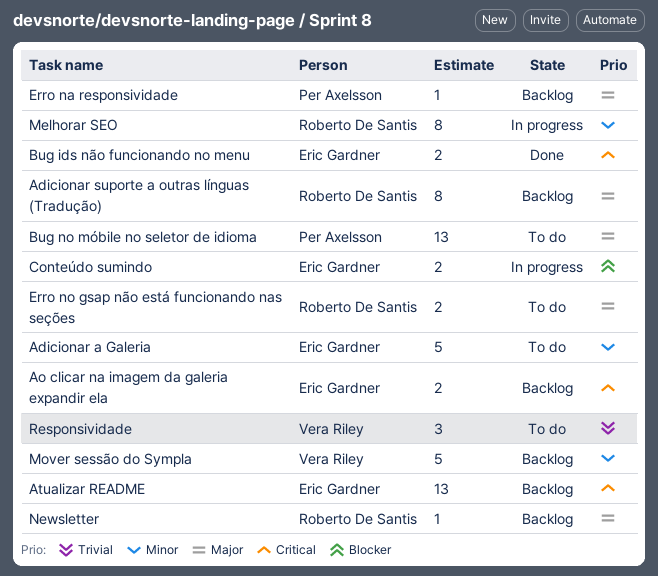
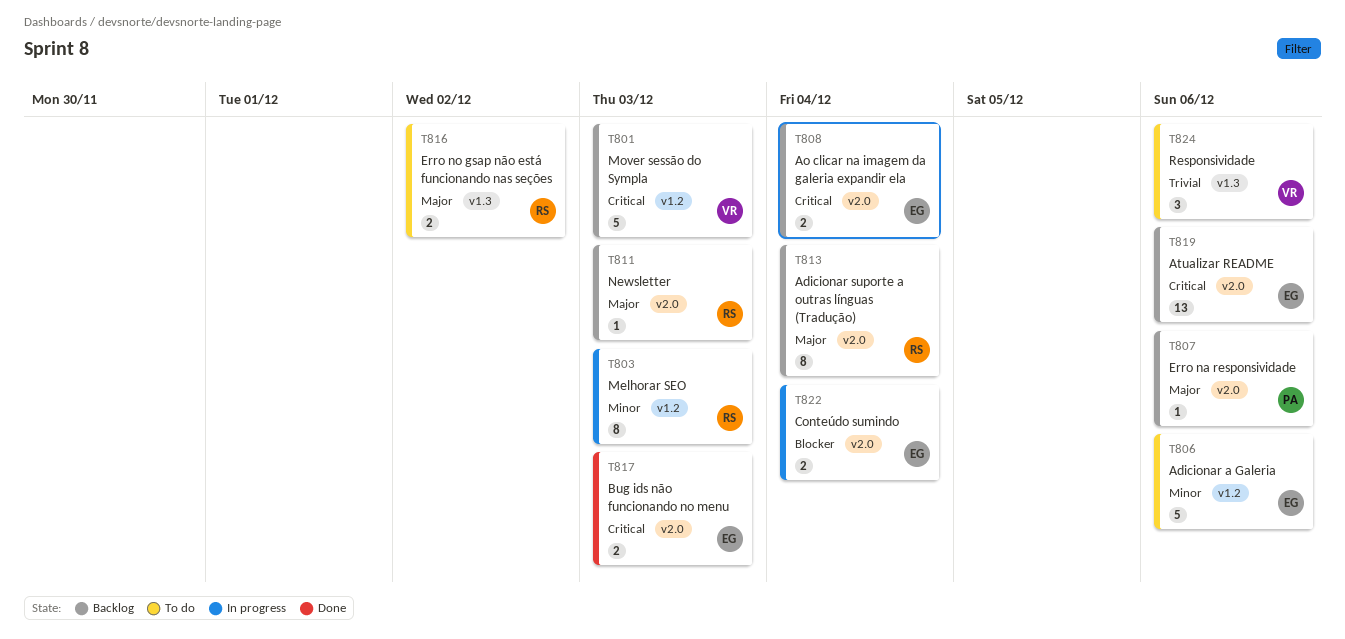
Bug no móbile no seletor de idioma: present -> none
Mover sessão do Sympla, priority: Minor -> Critical

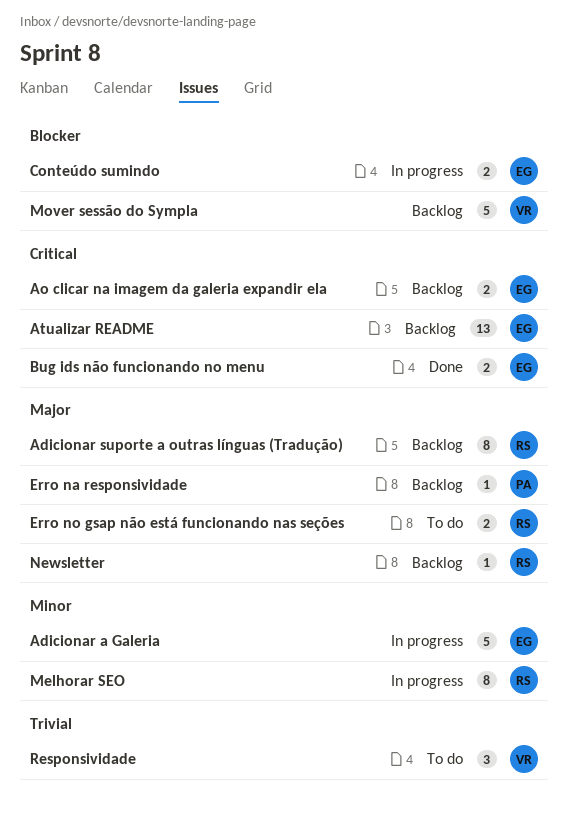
Adicionar a Galeria, status: To do -> In progress
Mover sessão do Sympla, priority: Critical -> Blocker

